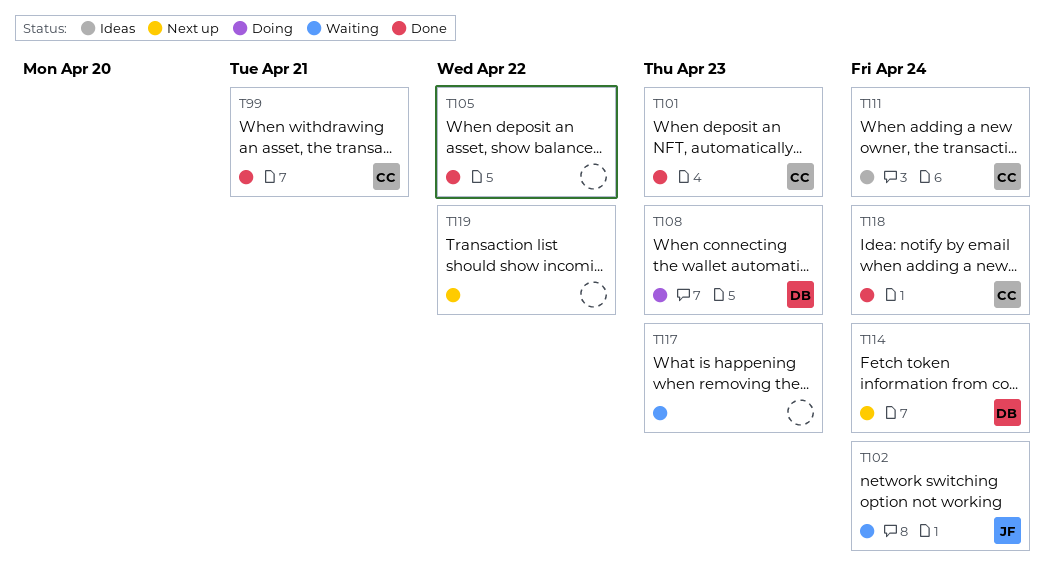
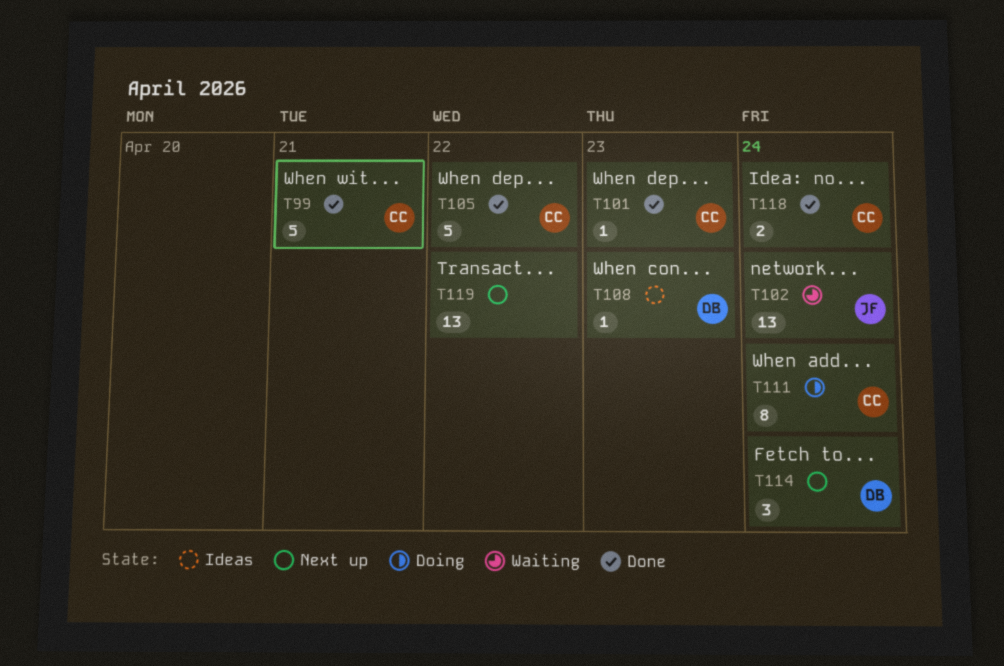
T105, owner: none -> CC
T108, status: Doing -> Ideas
T111, status: Ideas -> Doing
T117: present -> none

